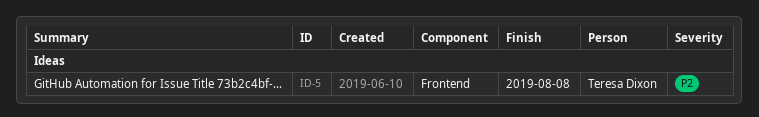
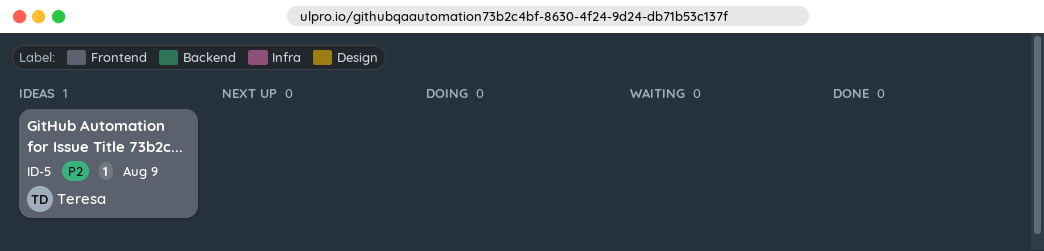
ID-5, due: Aug 8 -> Aug 9

